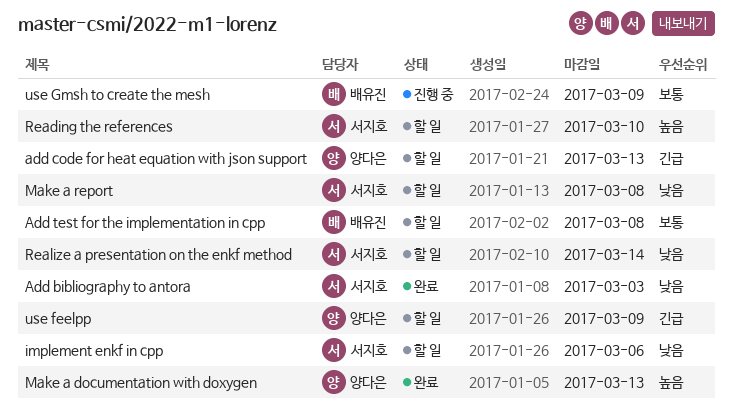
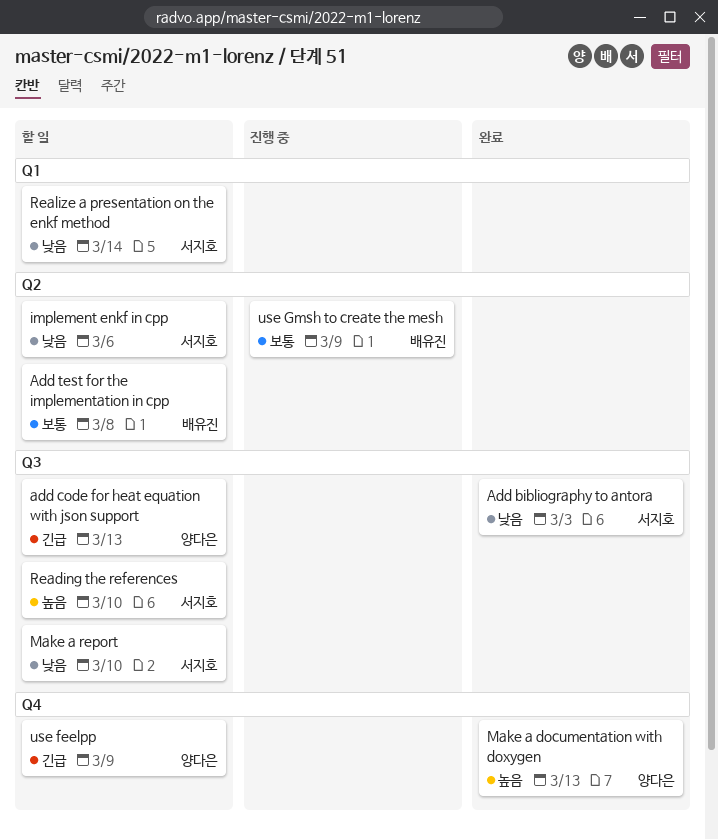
Make a report, due: Mar 8 -> Mar 10

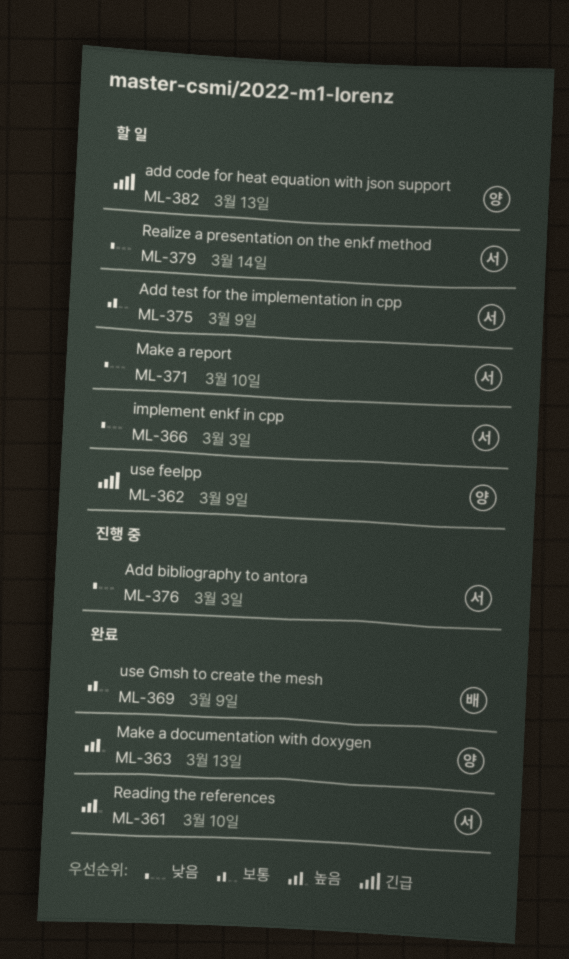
Add bibliography to antora, status: 완료 -> 진행 중
Add test for the implementation in cpp, owner: 배유진 -> 서지호
Add test for the implementation in cpp, due: Mar 8 -> Mar 9
implement enkf in cpp, due: Mar 6 -> Mar 3
Reading the references, status: 할 일 -> 완료
use Gmsh to create the mesh, status: 진행 중 -> 완료

